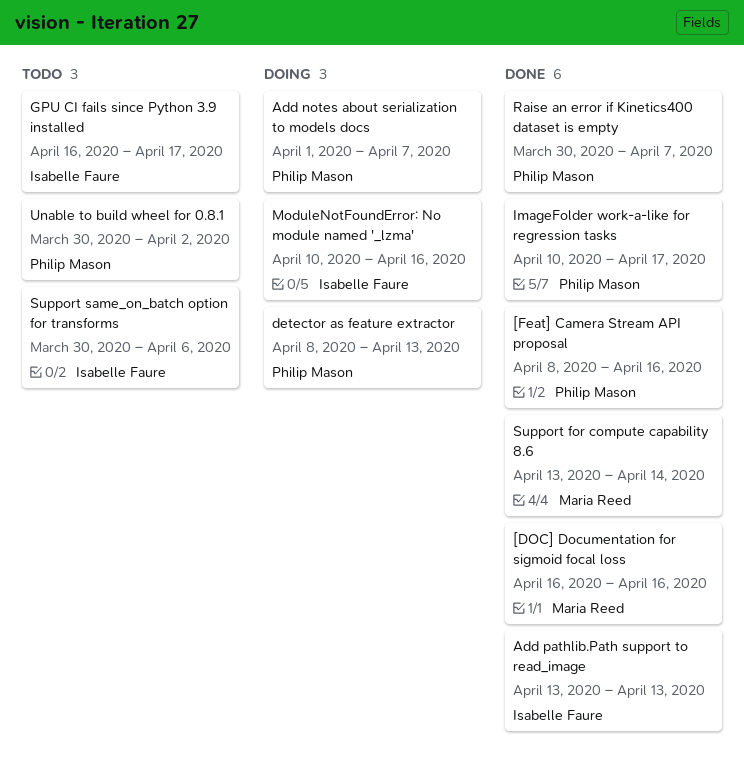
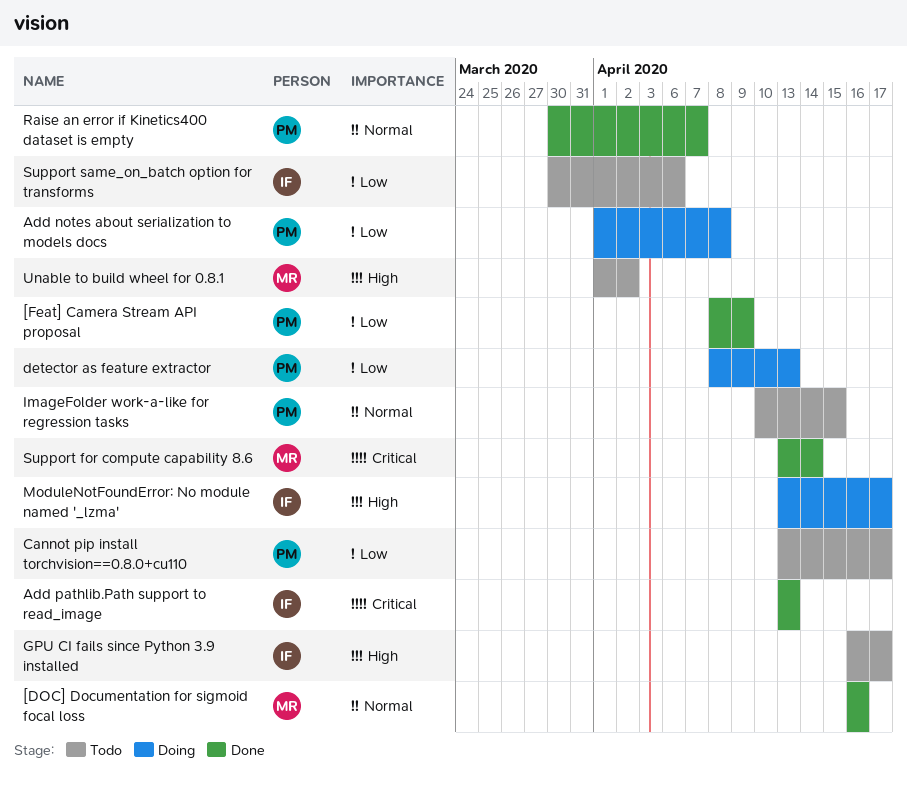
[Feat] Camera Stream API proposal, due: Apr 16 -> Apr 9
Add notes about serialization to models docs, due: Apr 7 -> Apr 8
Cannot pip install torchvision==0.8.0+cu110: none -> present
ImageFolder work-a-like for regression tasks, status: Done -> Todo
ImageFolder work-a-like for regression tasks, due: Apr 17 -> Apr 15
ModuleNotFoundError: No module named '_lzma', start: Apr 10 -> Apr 13
ModuleNotFoundError: No module named '_lzma', due: Apr 16 -> Apr 17
Unable to build wheel for 0.8.1, owner: Philip Mason -> Maria Reed
Unable to build wheel for 0.8.1, start: Mar 30 -> Apr 1

